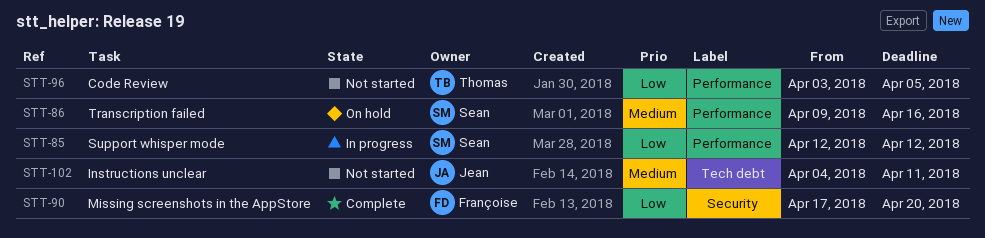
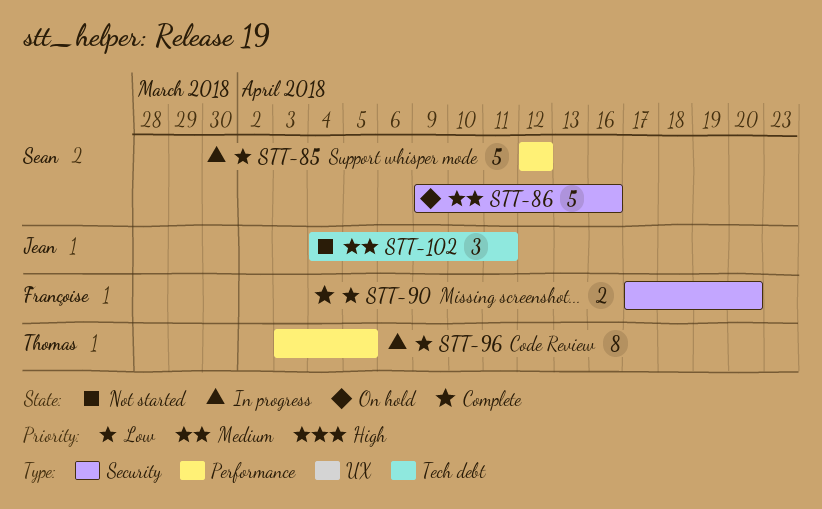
STT-86, label: Performance -> Security
STT-96, status: Not started -> In progress

